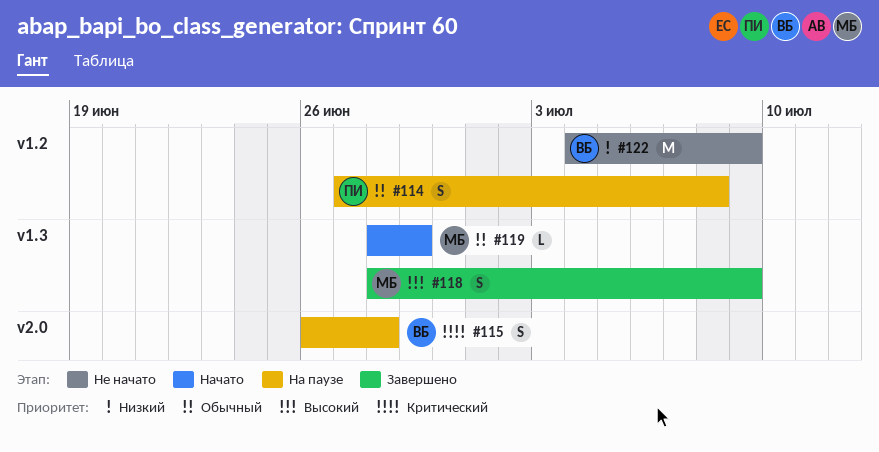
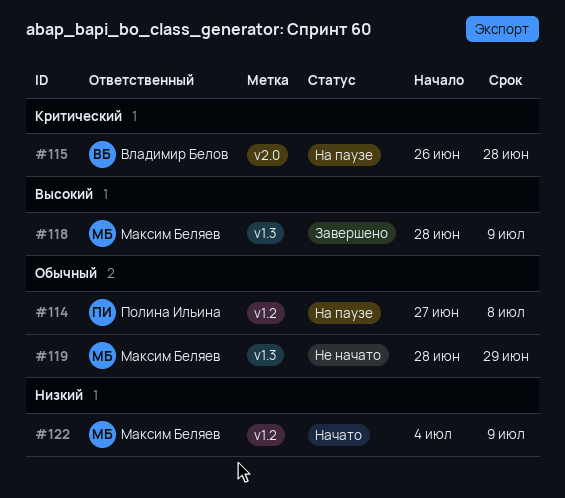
#119, status: Начато -> Не начато
#122, status: Не начато -> Начато
#122, owner: Владимир Белов -> Максим Беляев

